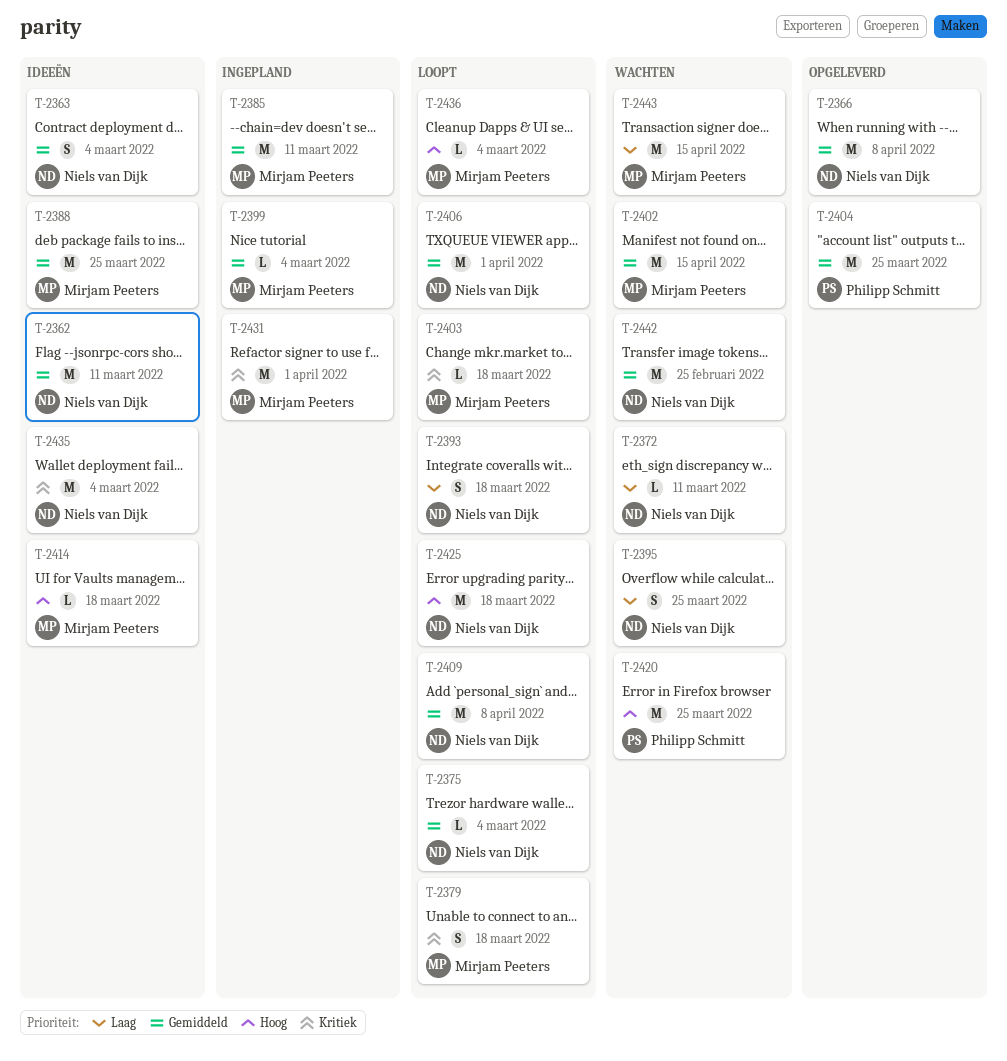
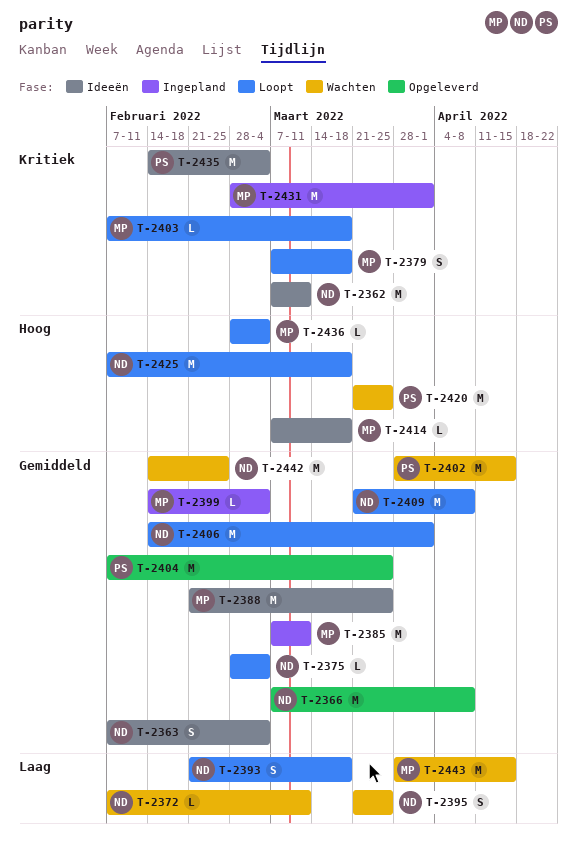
T-2362, priority: Gemiddeld -> Kritiek
T-2402, owner: Mirjam Peeters -> Philipp Schmitt
T-2435, owner: Niels van Dijk -> Philipp Schmitt

